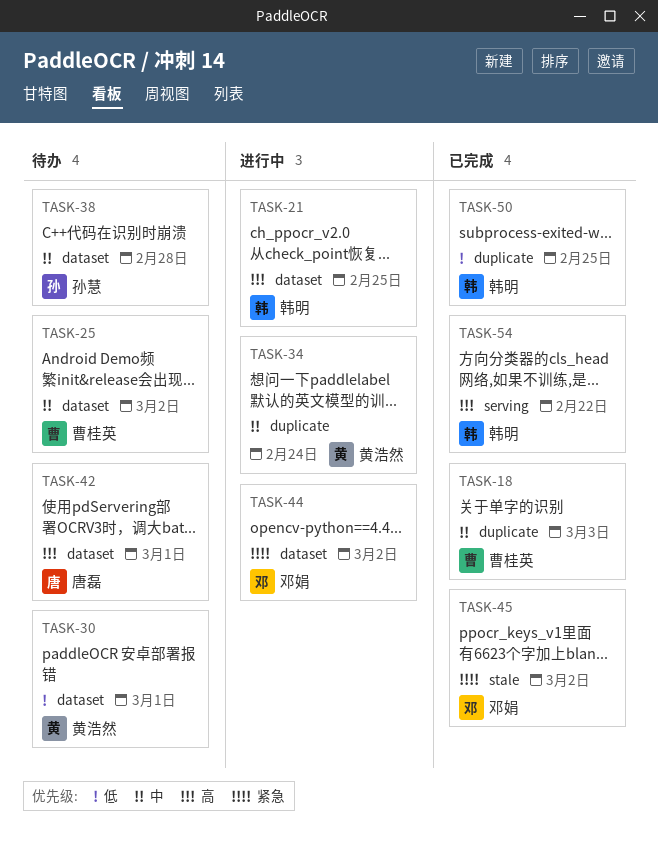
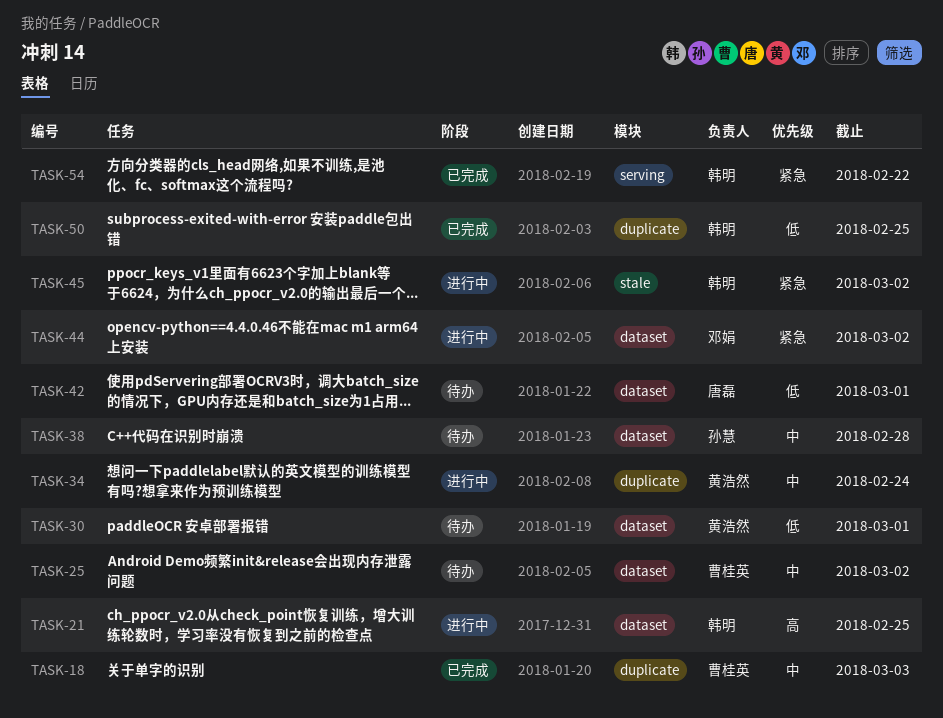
TASK-42, priority: 高 -> 低
TASK-45, status: 已完成 -> 进行中
TASK-45, owner: 邓娟 -> 韩明
TASK-54, priority: 高 -> 紧急

